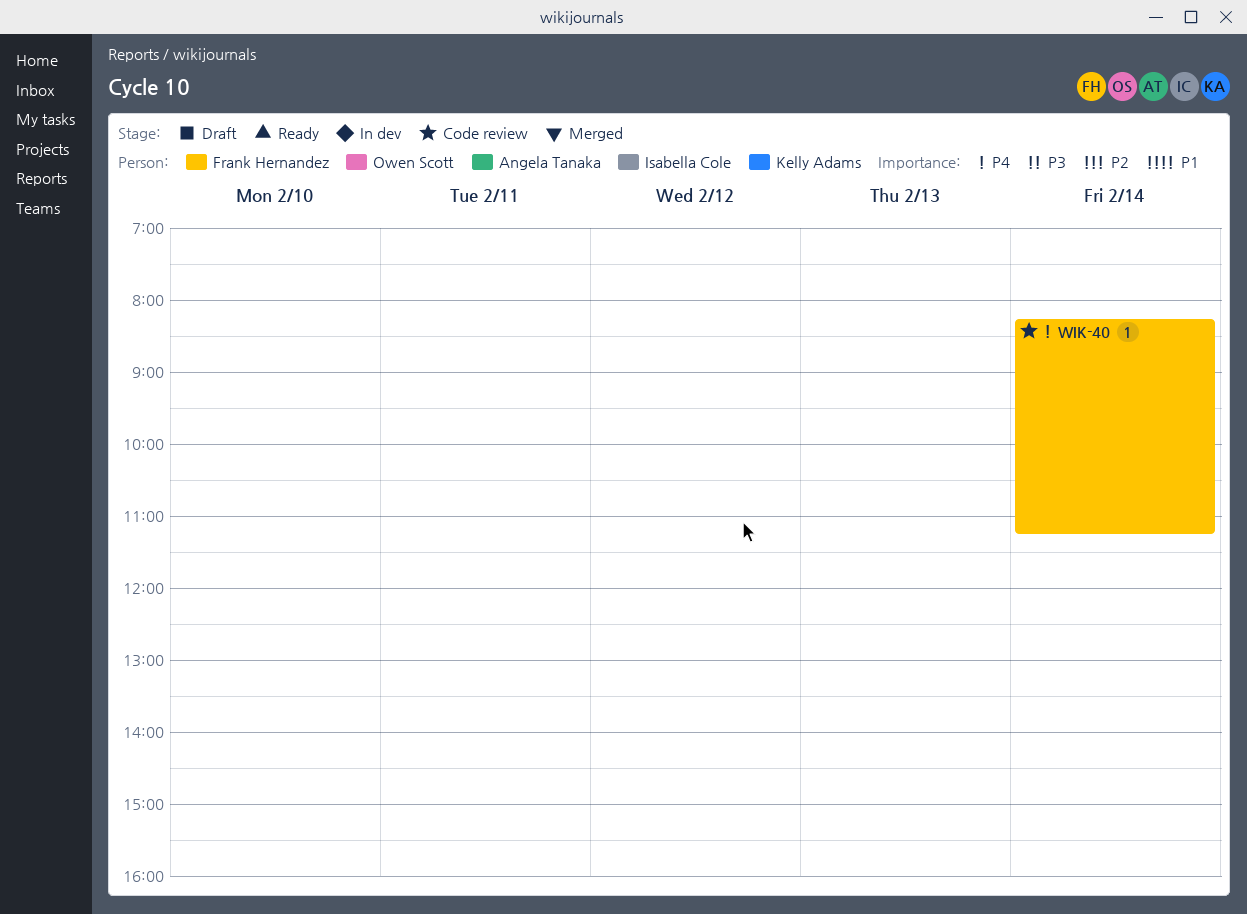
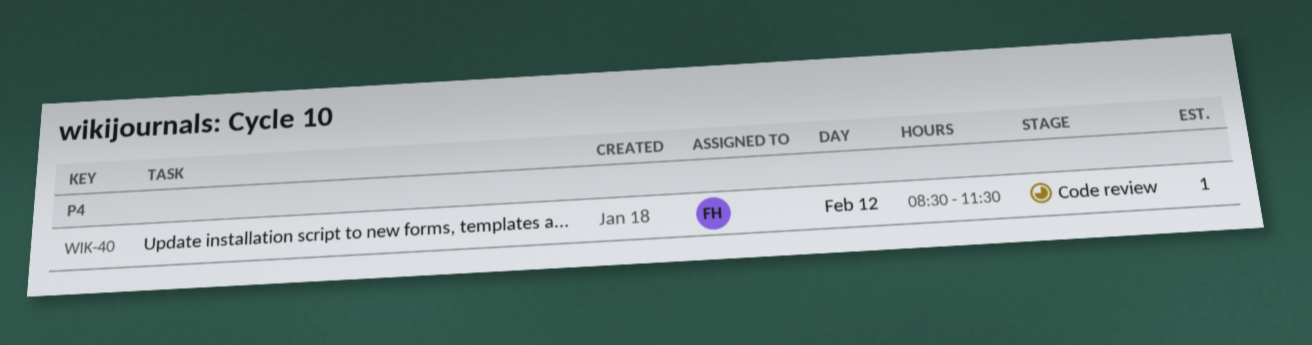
WIK-40, day: Feb 14 -> Feb 12
WIK-40, begins: 08:15 -> 08:30
WIK-40, ends: 11:15 -> 11:30

